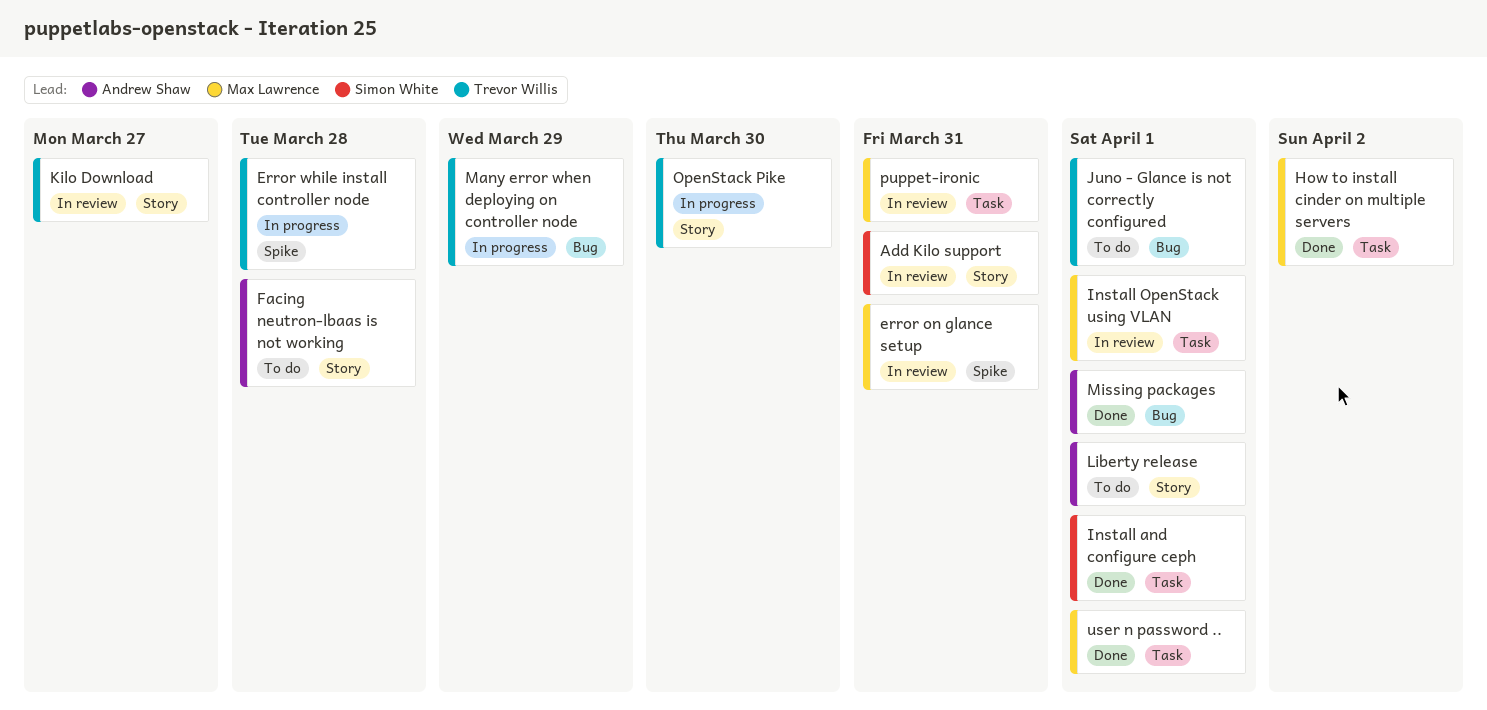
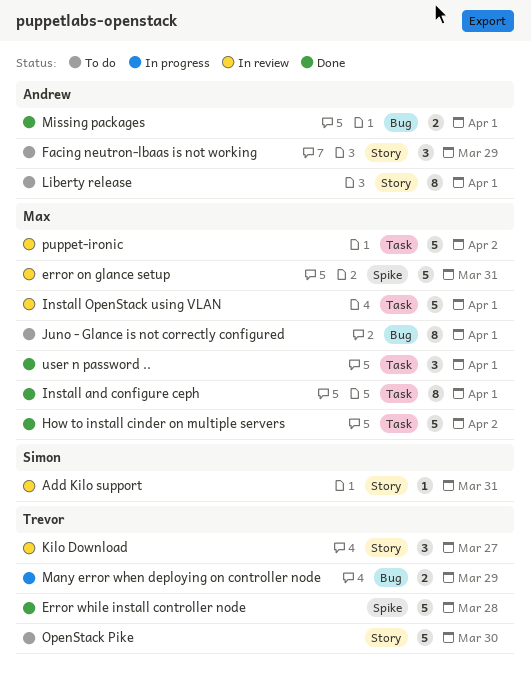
Error while install controller node, status: In progress -> Done
Facing neutron-lbaas is not working, due: Mar 28 -> Mar 29
Install and configure ceph, owner: Simon White -> Max Lawrence
Juno - Glance is not correctly configured, owner: Trevor Willis -> Max Lawrence
OpenStack Pike, status: In progress -> To do
puppet-ironic, due: Mar 31 -> Apr 2

